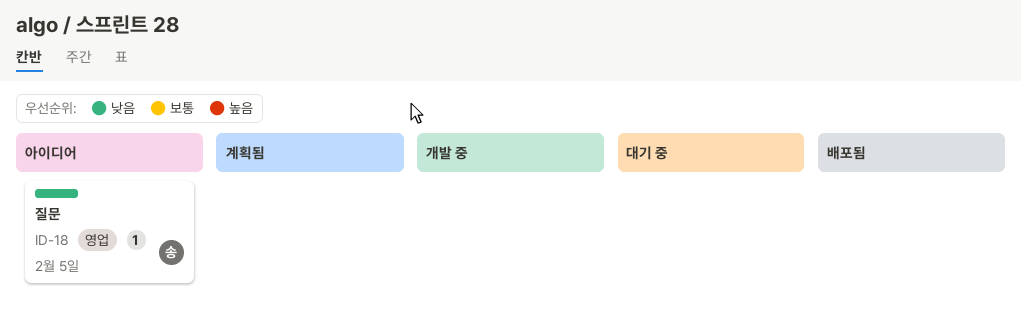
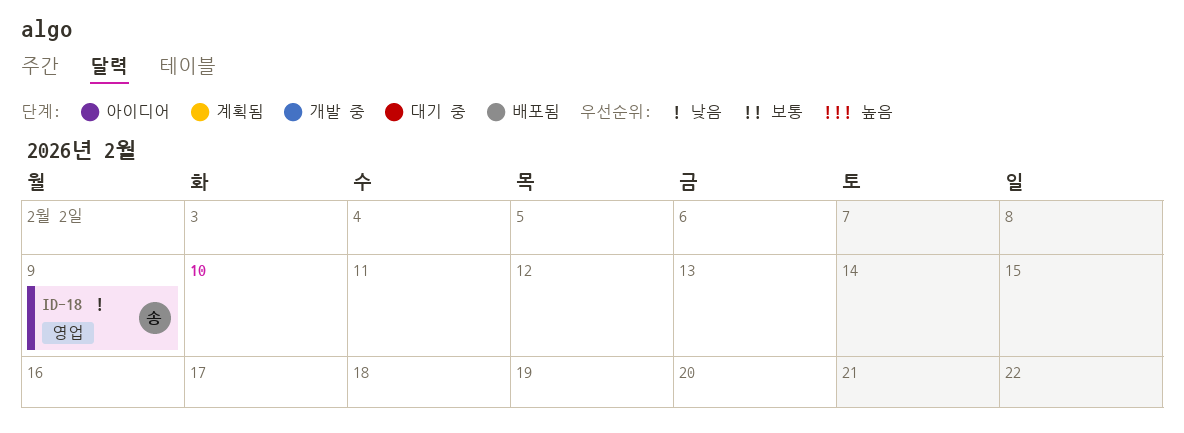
ID-18, due: Feb 5 -> Feb 9

